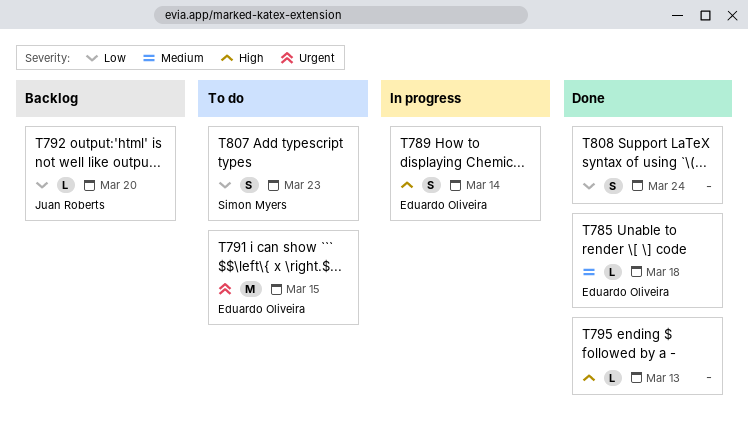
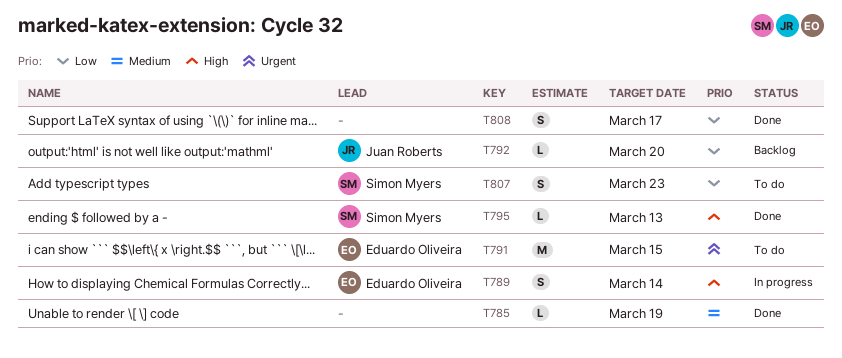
T785, owner: Eduardo Oliveira -> none
T785, due: Mar 18 -> Mar 19
T795, owner: none -> Simon Myers
T808, due: Mar 24 -> Mar 17

